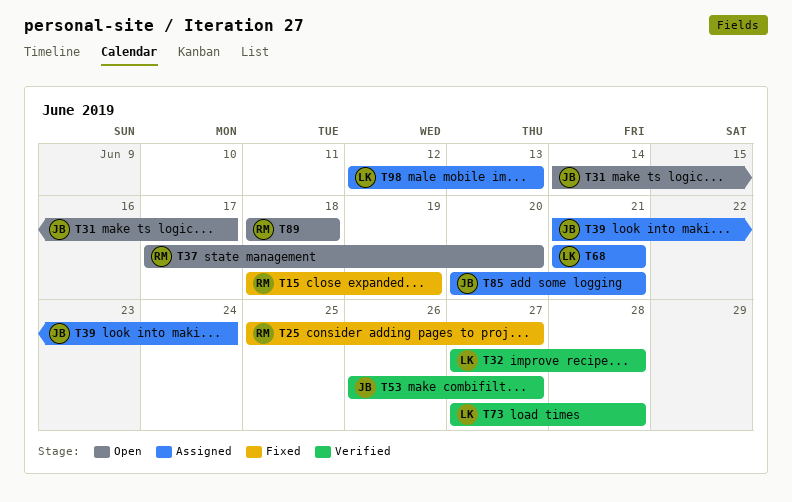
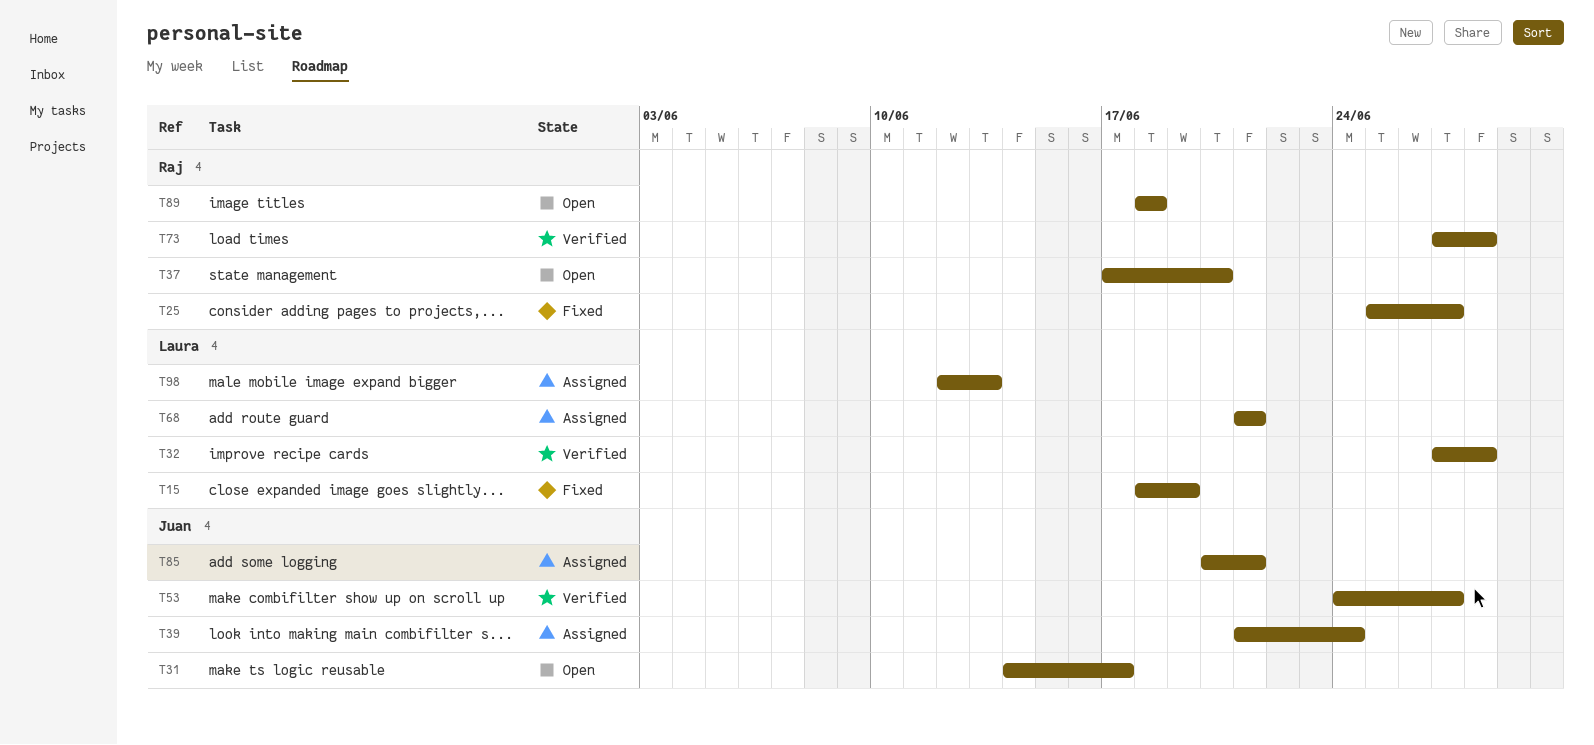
T15, owner: Raj -> Laura
T53, start: Jun 26 -> Jun 24
T73, owner: Laura -> Raj

